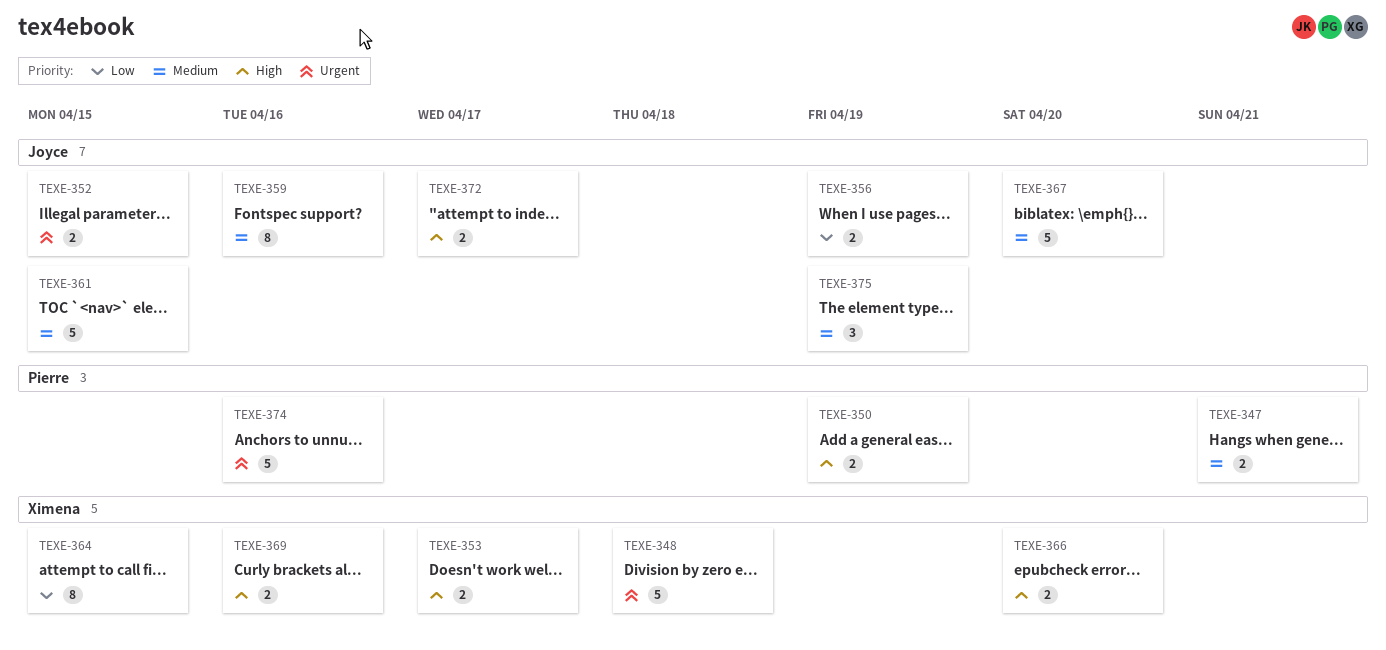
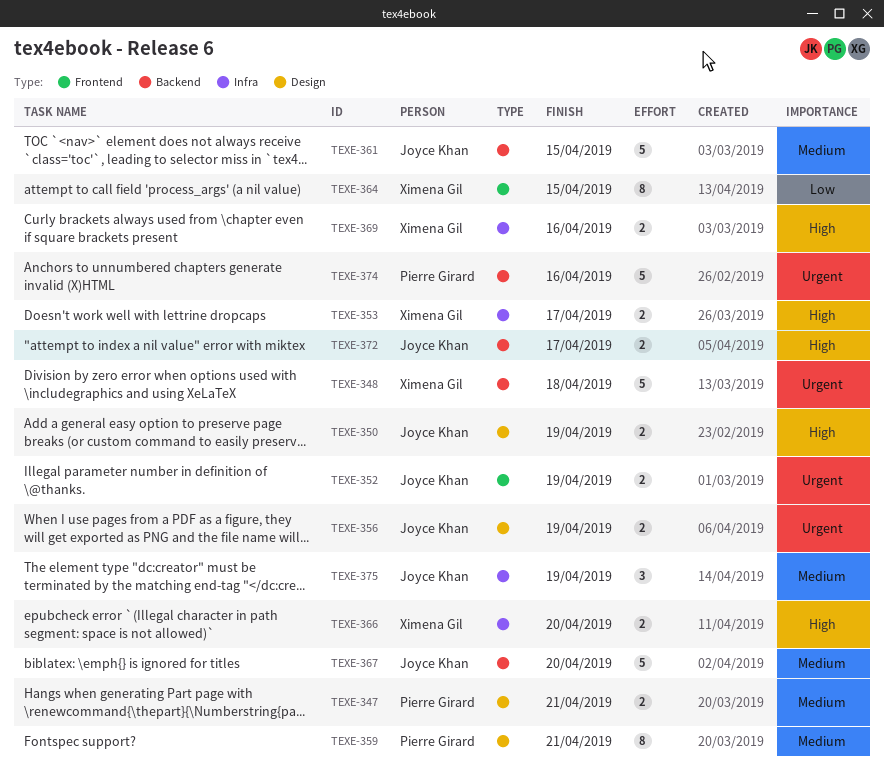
TEXE-350, owner: Pierre Girard -> Joyce Khan
TEXE-352, due: Apr 15 -> Apr 19
TEXE-356, priority: Low -> Urgent
TEXE-359, owner: Joyce Khan -> Pierre Girard
TEXE-359, due: Apr 16 -> Apr 21

